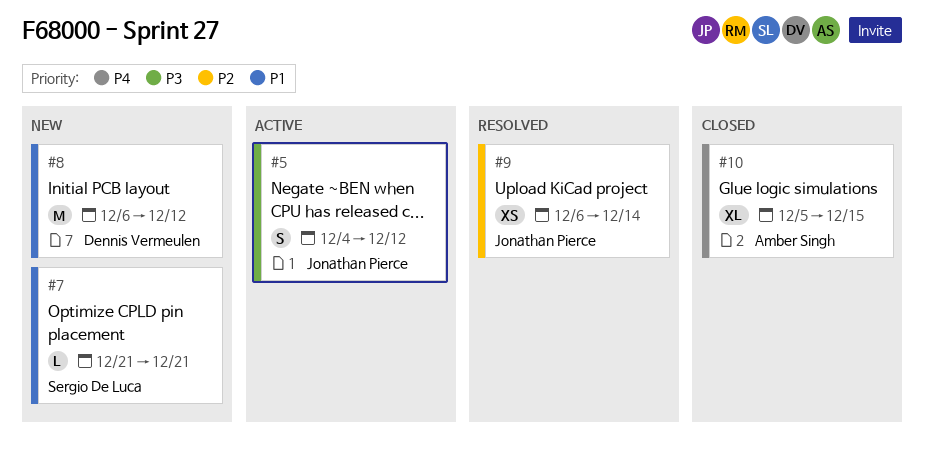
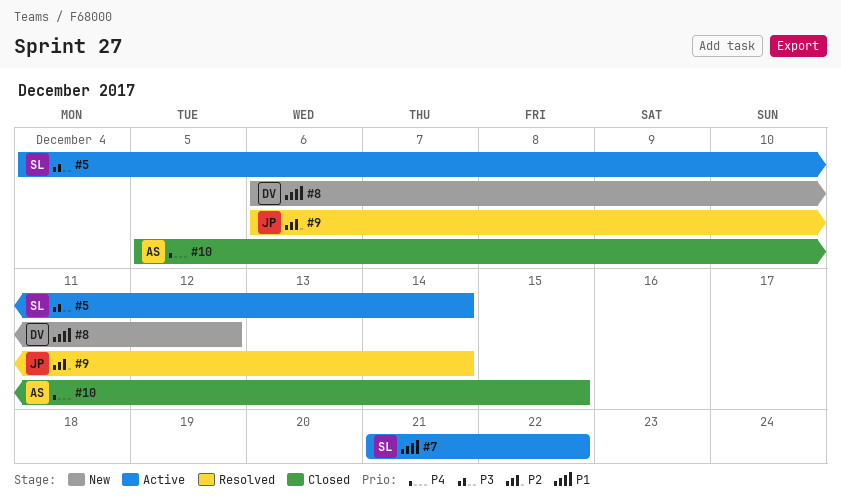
#5, owner: Jonathan Pierce -> Sergio De Luca
#5, due: Dec 12 -> Dec 14
#7, status: New -> Active
#7, due: Dec 21 -> Dec 22

